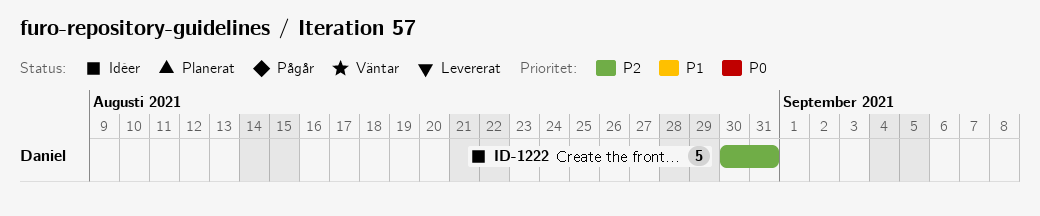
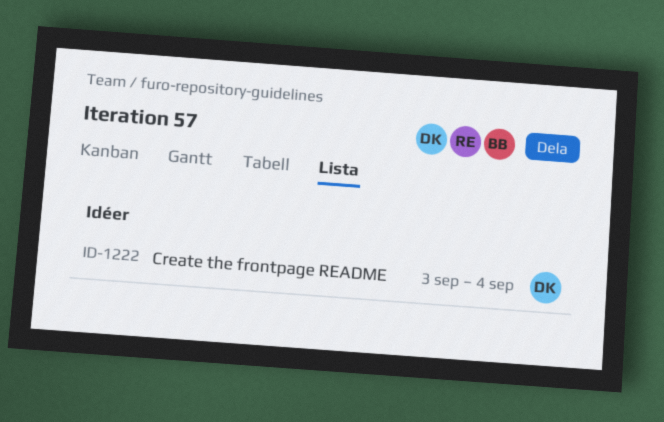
ID-1222, start: Aug 30 -> Sep 3
ID-1222, due: Aug 31 -> Sep 4

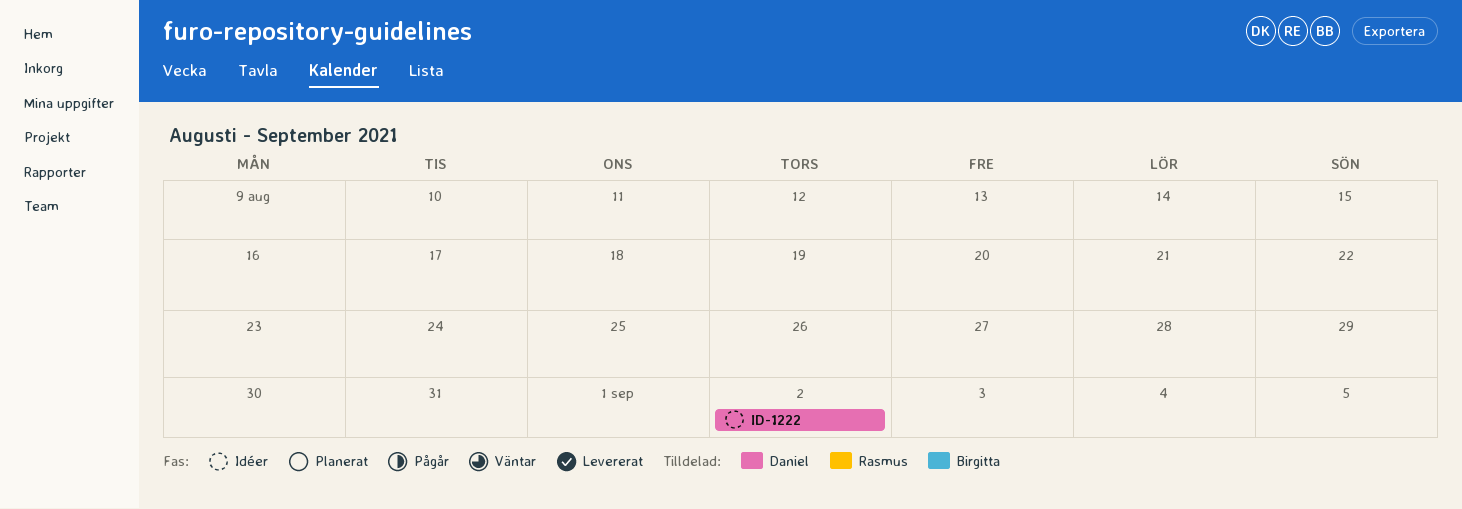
ID-1222, start: Sep 3 -> Sep 2
ID-1222, due: Sep 4 -> Sep 2

